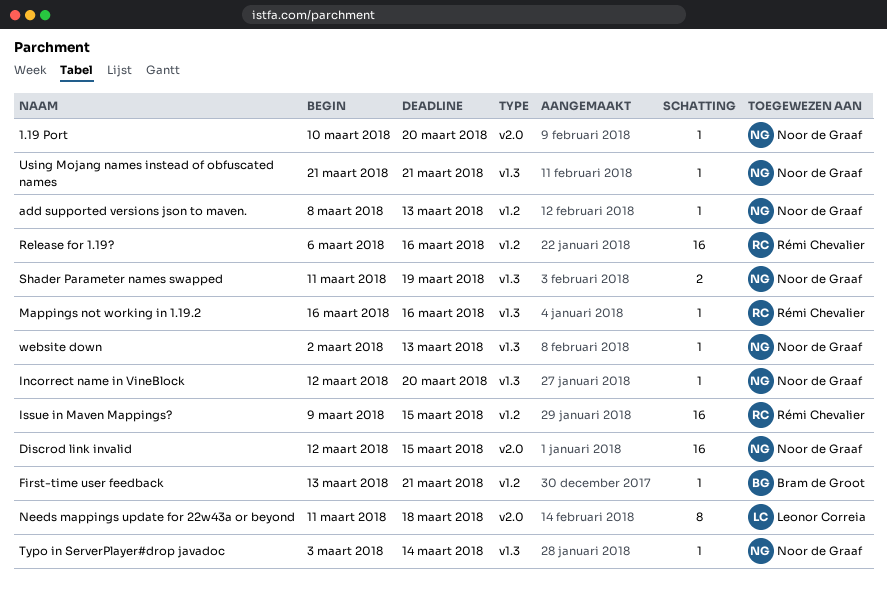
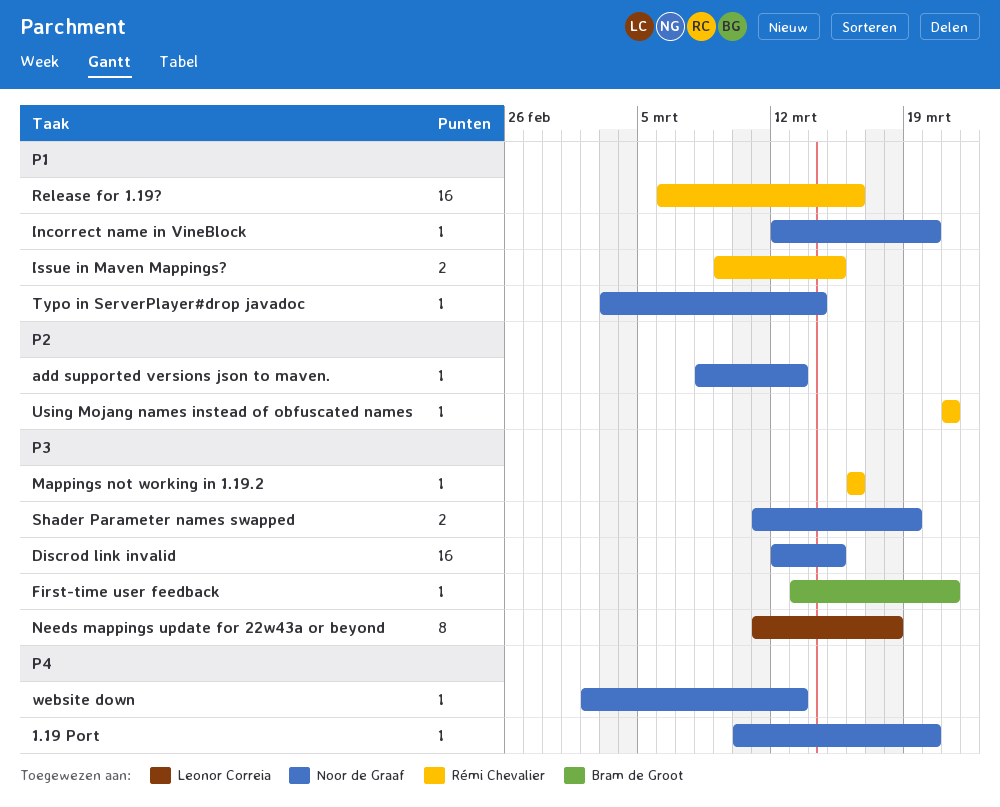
Issue in Maven Mappings?, estimate: 16 -> 2
Using Mojang names instead of obfuscated names, owner: Noor de Graaf -> Rémi Chevalier

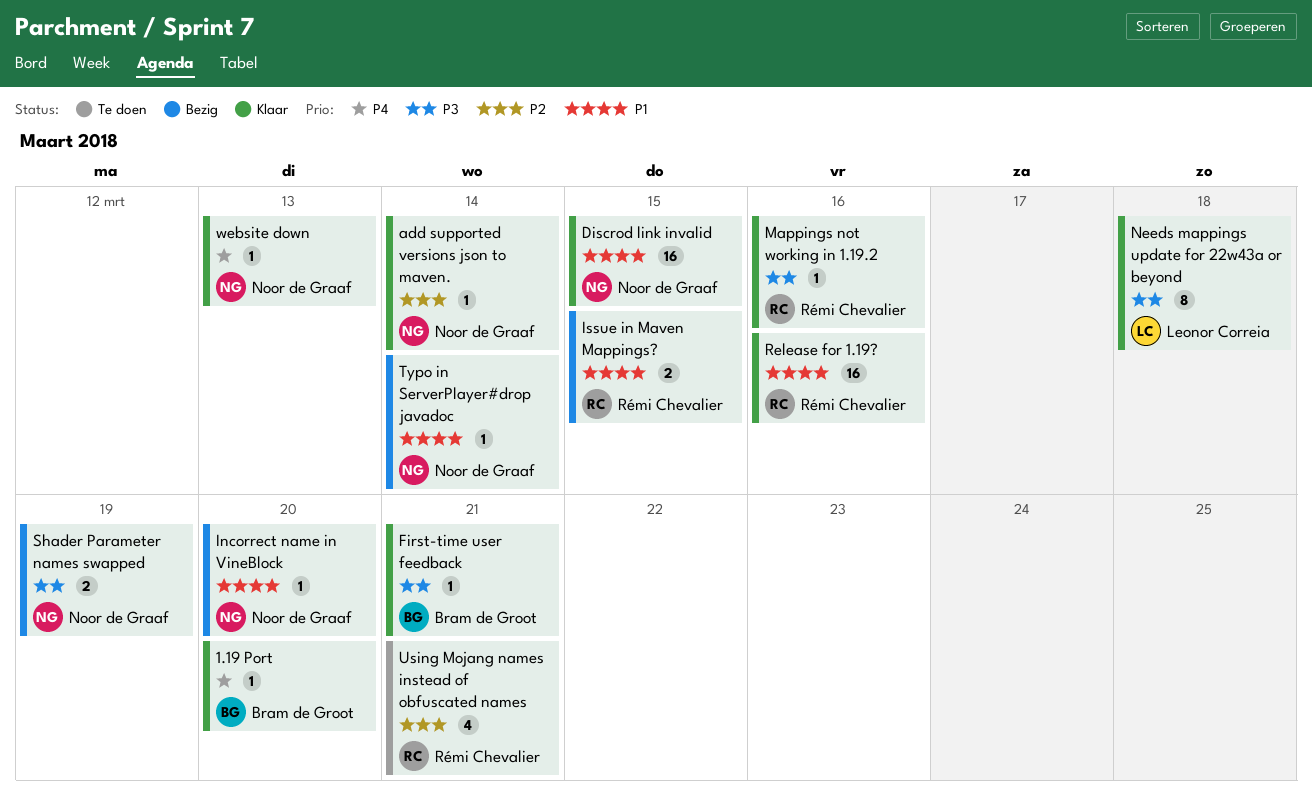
1.19 Port, owner: Noor de Graaf -> Bram de Groot
add supported versions json to maven., due: Mar 13 -> Mar 14
Discrod link invalid, priority: P3 -> P1
Using Mojang names instead of obfuscated names, estimate: 1 -> 4

